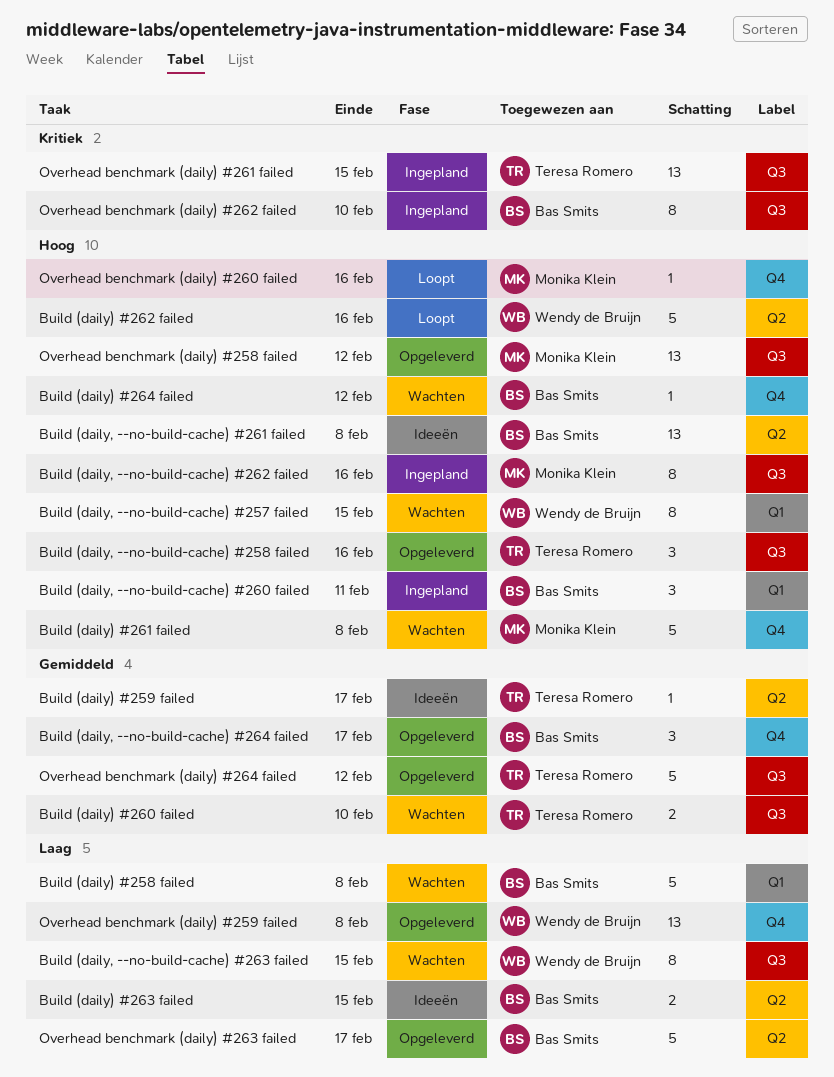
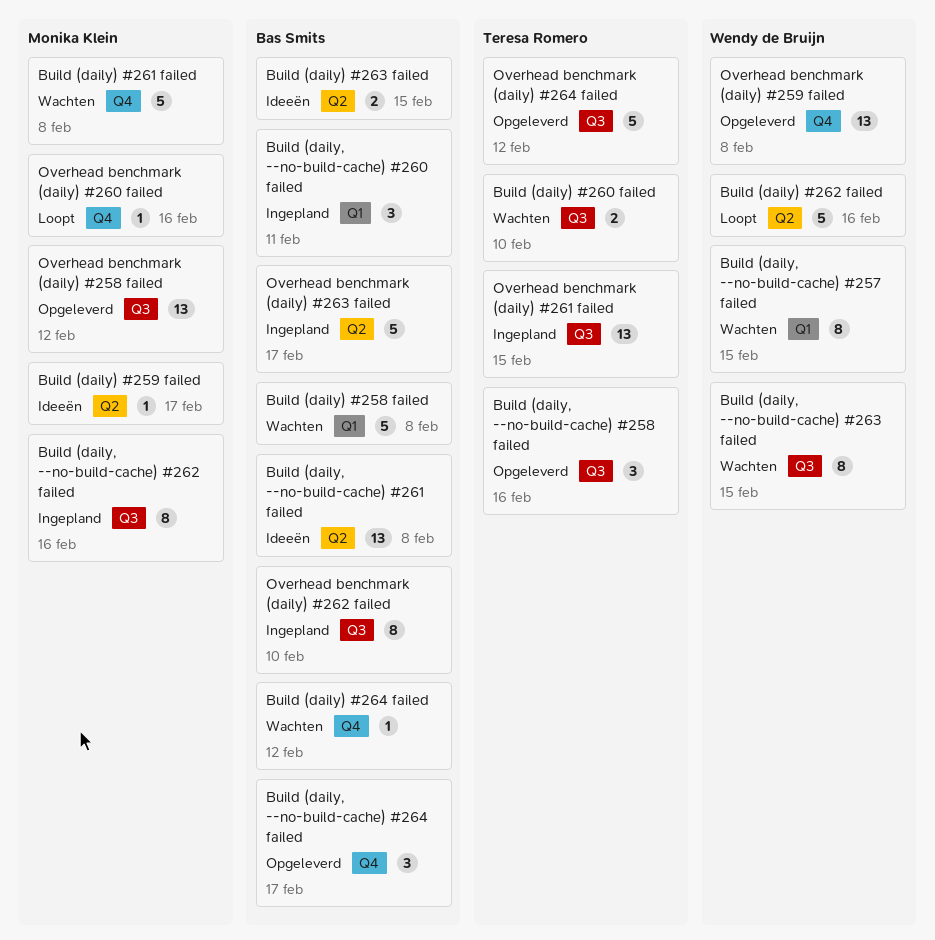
Build (daily) #259 failed, owner: Teresa Romero -> Monika Klein
Overhead benchmark (daily) #263 failed, status: Opgeleverd -> Ingepland

